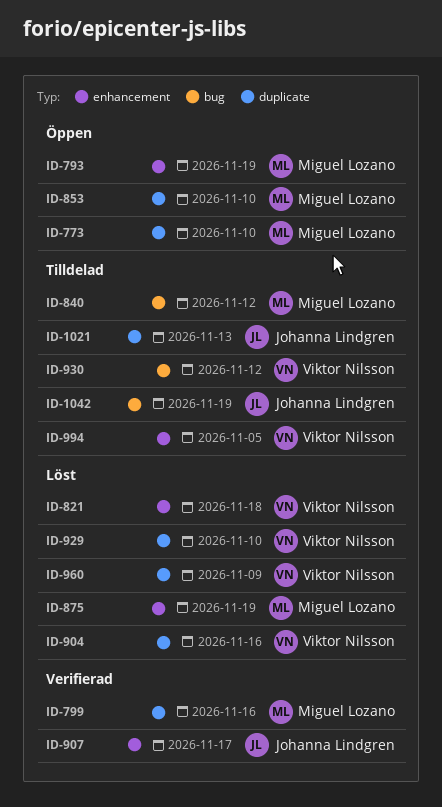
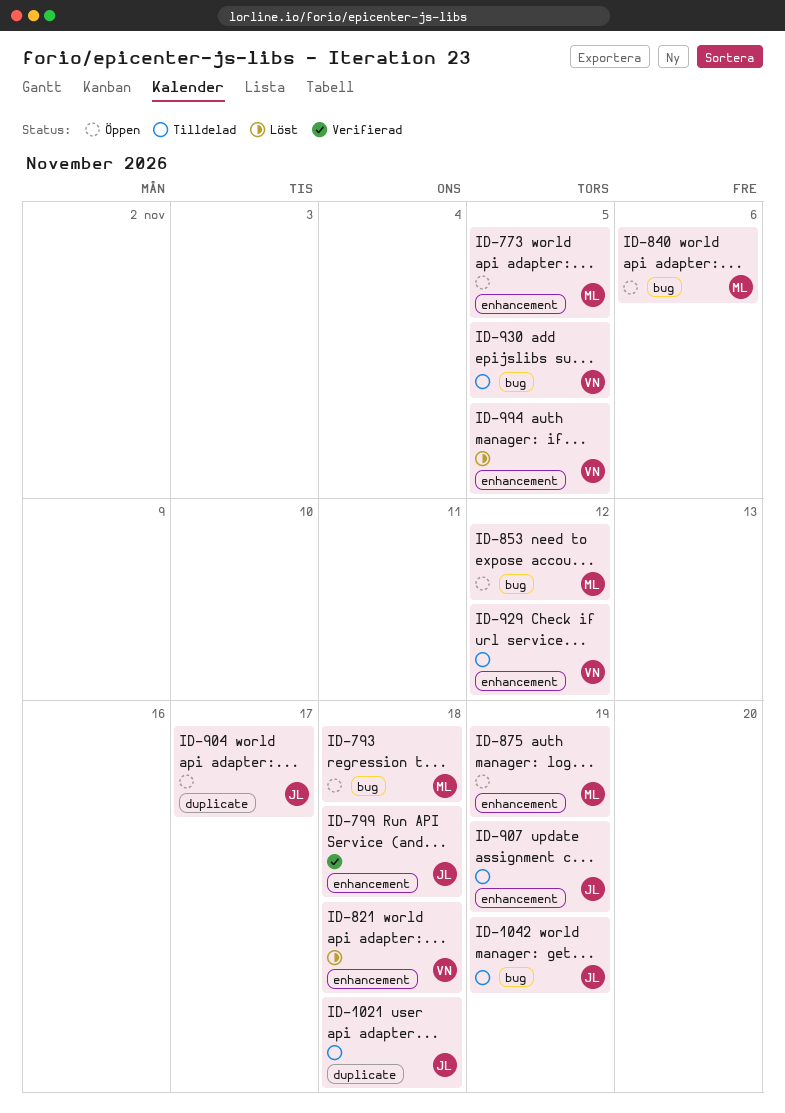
ID-773, label: duplicate -> enhancement
ID-773, due: Nov 10 -> Nov 5
ID-793, label: enhancement -> bug
ID-793, due: Nov 19 -> Nov 18
ID-799, owner: Miguel Lozano -> Johanna Lindgren
ID-799, label: duplicate -> enhancement
ID-799, due: Nov 16 -> Nov 18
ID-840, status: Tilldelad -> Öppen
ID-840, due: Nov 12 -> Nov 6
ID-853, label: duplicate -> bug
ID-853, due: Nov 10 -> Nov 12
ID-875, status: Löst -> Öppen
ID-904, status: Löst -> Öppen
ID-904, owner: Viktor Nilsson -> Johanna Lindgren
ID-904, due: Nov 16 -> Nov 17
ID-907, status: Verifierad -> Tilldelad
ID-907, due: Nov 17 -> Nov 19
ID-929, status: Löst -> Tilldelad
ID-929, label: duplicate -> enhancement
ID-929, due: Nov 10 -> Nov 12
ID-930, due: Nov 12 -> Nov 5
ID-960: present -> none
ID-994, status: Tilldelad -> Löst
ID-1021, due: Nov 13 -> Nov 18

